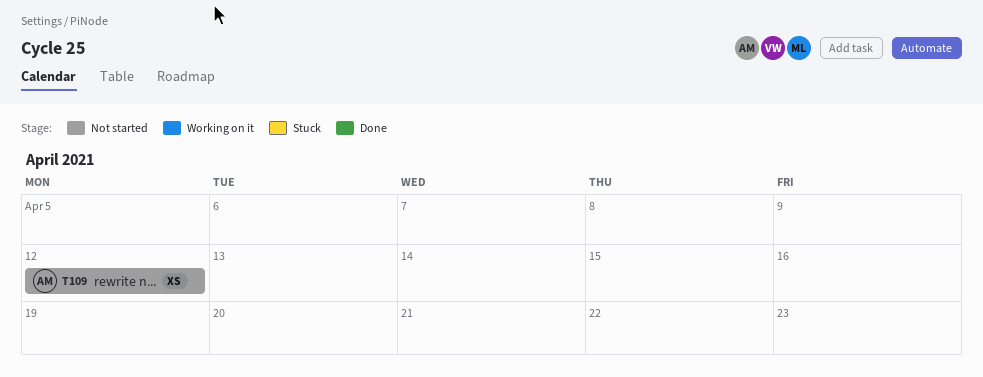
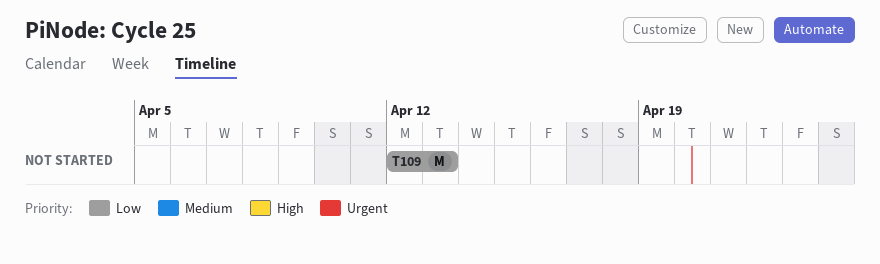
T109, estimate: XS -> M
T109, due: Apr 12 -> Apr 13

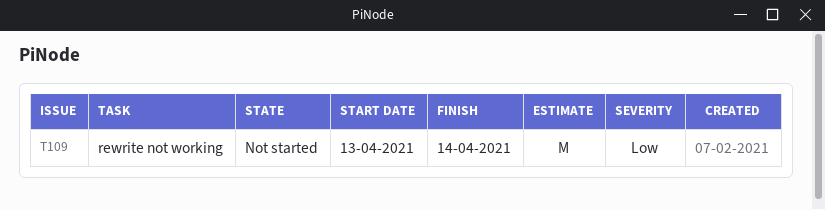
T109, start: Apr 12 -> Apr 13
T109, due: Apr 13 -> Apr 14

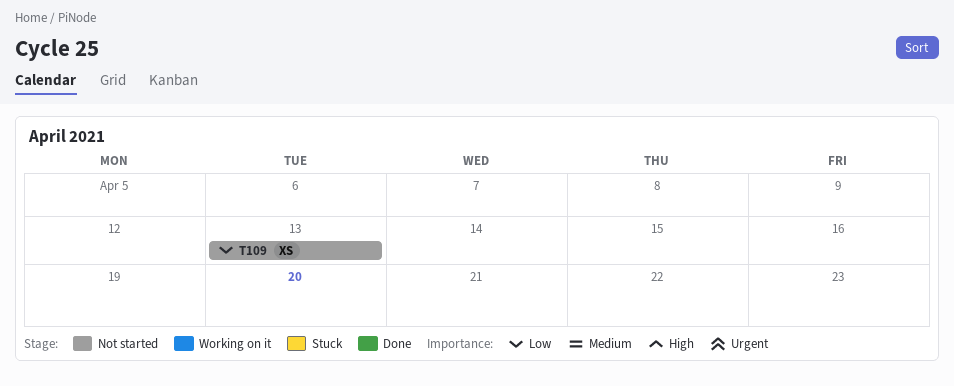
T109, estimate: M -> XS
T109, due: Apr 14 -> Apr 13

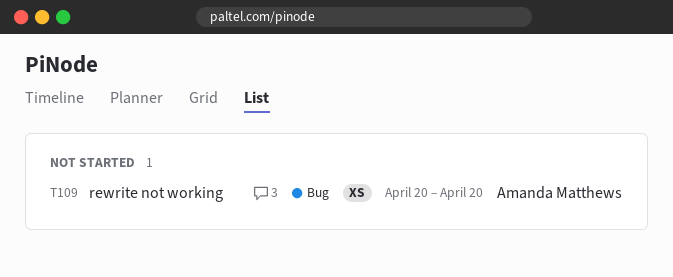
T109, start: Apr 13 -> Apr 20
T109, due: Apr 13 -> Apr 20

